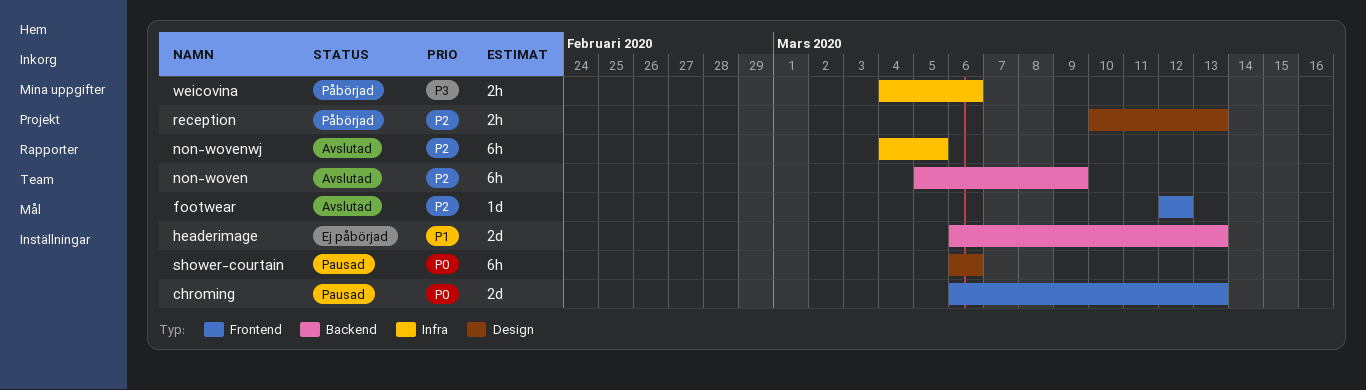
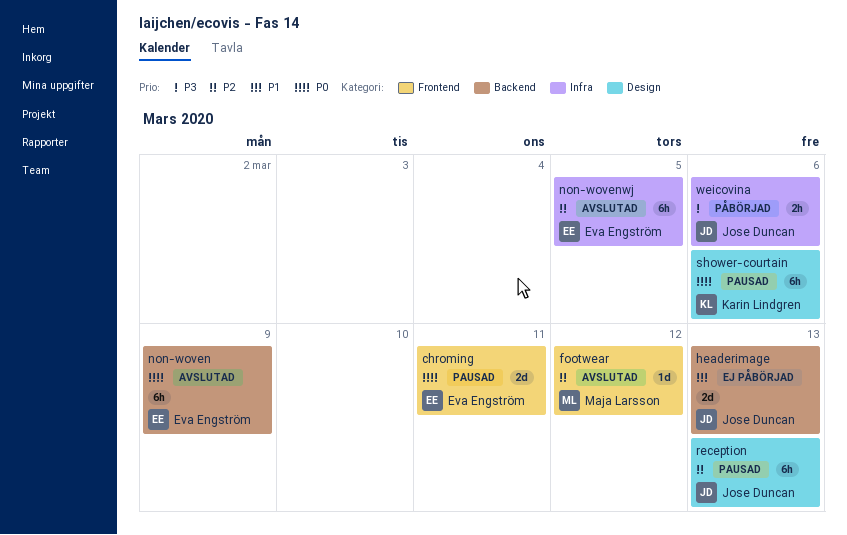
chroming, due: Mar 13 -> Mar 11
non-woven, priority: P2 -> P0
reception, status: Påbörjad -> Pausad
reception, estimate: 2h -> 6h

